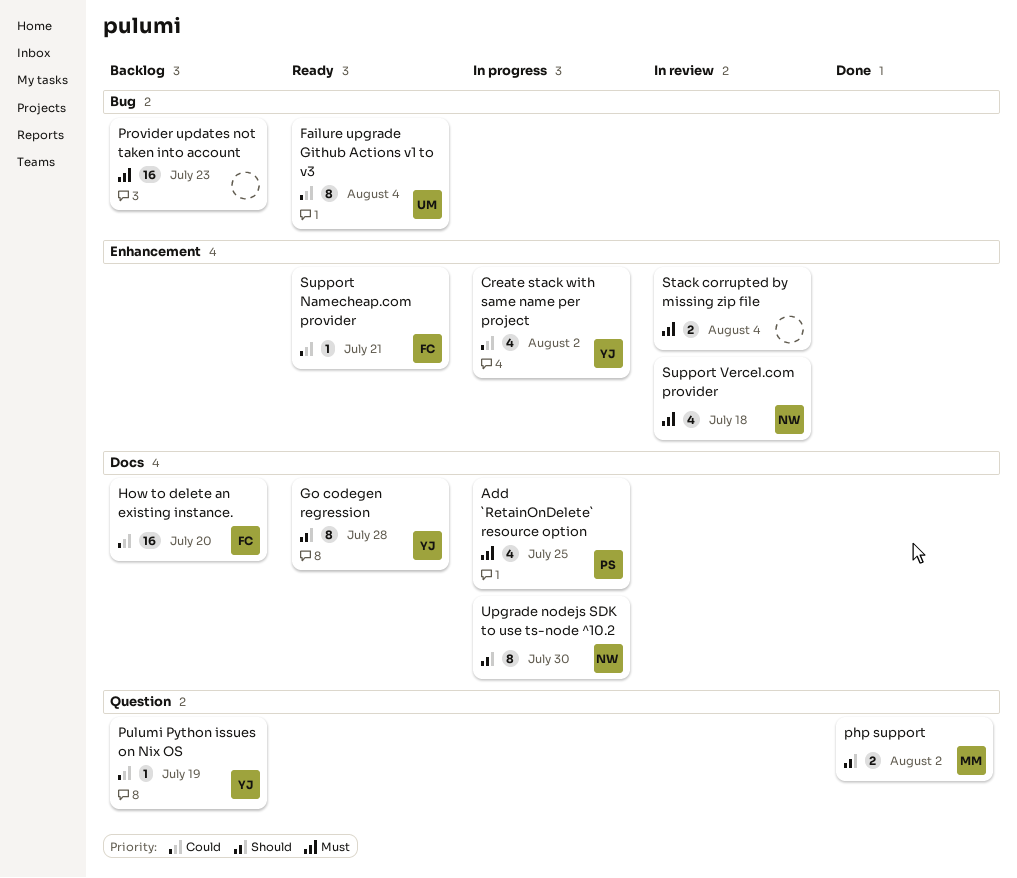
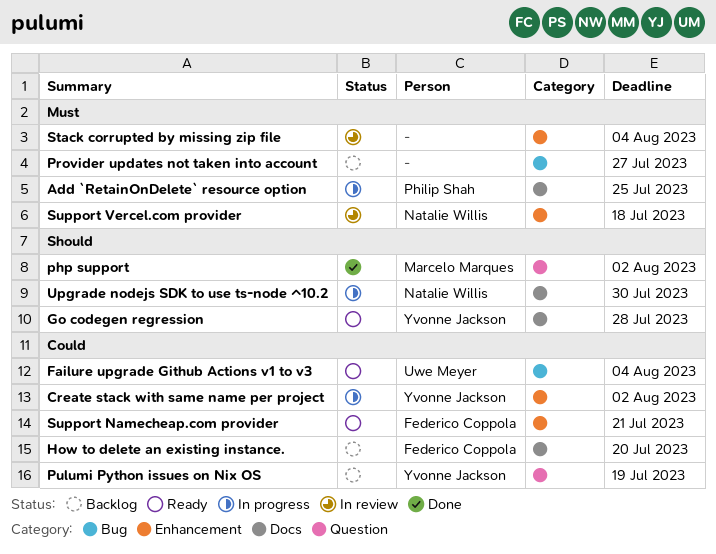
Provider updates not taken into account, due: Jul 23 -> Jul 27

